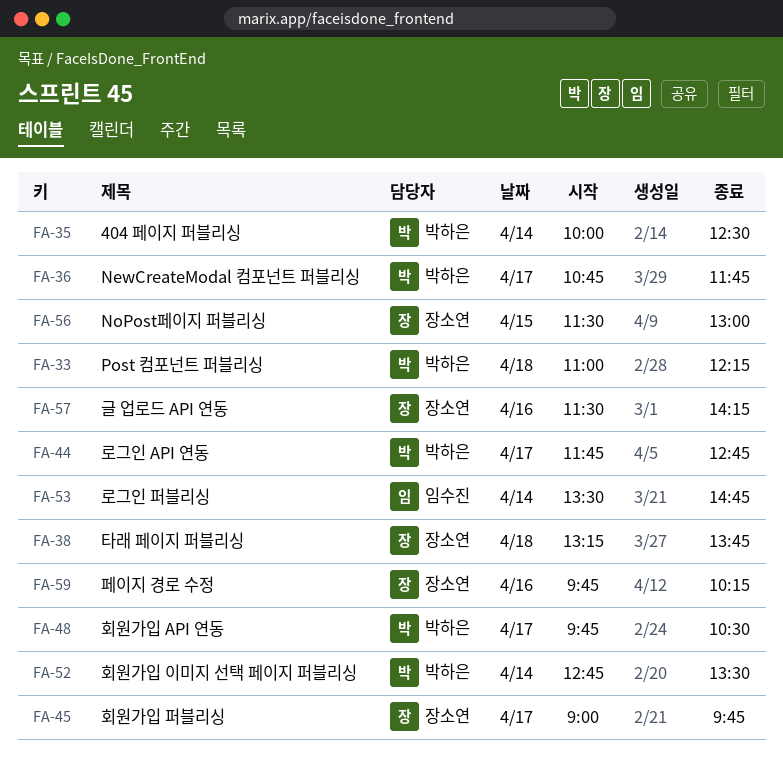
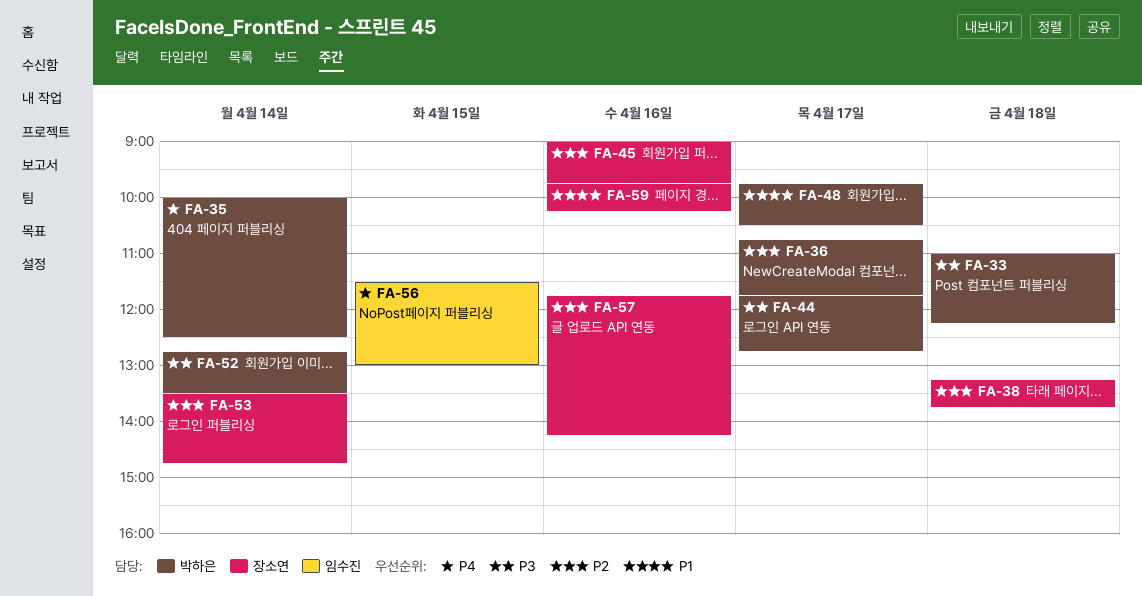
FA-45, day: Apr 17 -> Apr 16
FA-53, owner: 임수진 -> 장소연
FA-56, owner: 장소연 -> 임수진
FA-57, begins: 11:30 -> 11:45

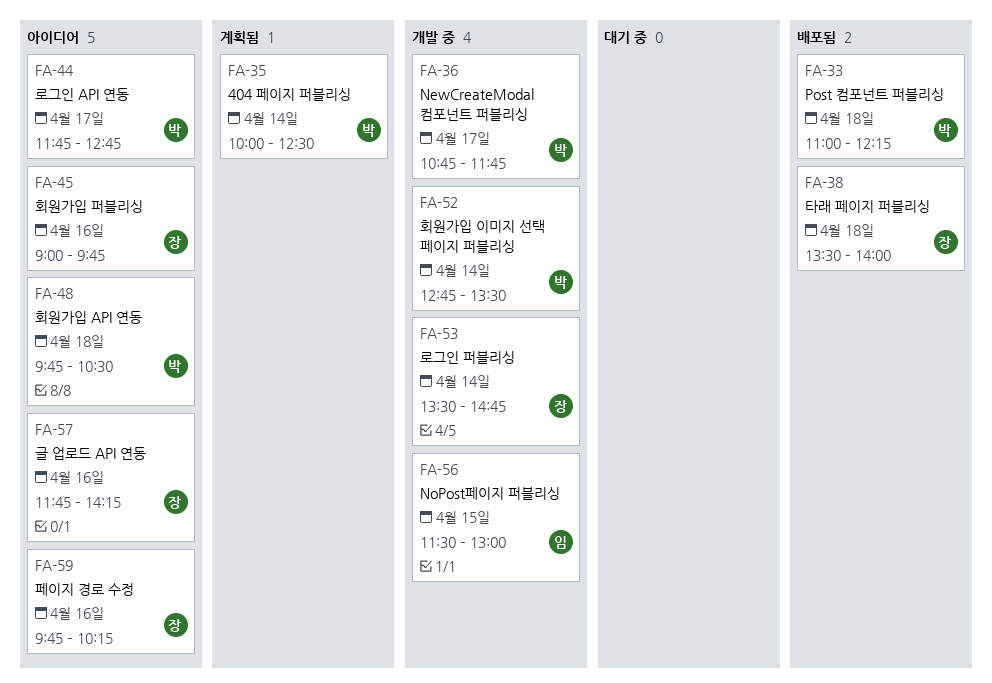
FA-38, begins: 13:15 -> 13:30
FA-38, ends: 13:45 -> 14:00
FA-48, day: Apr 17 -> Apr 18

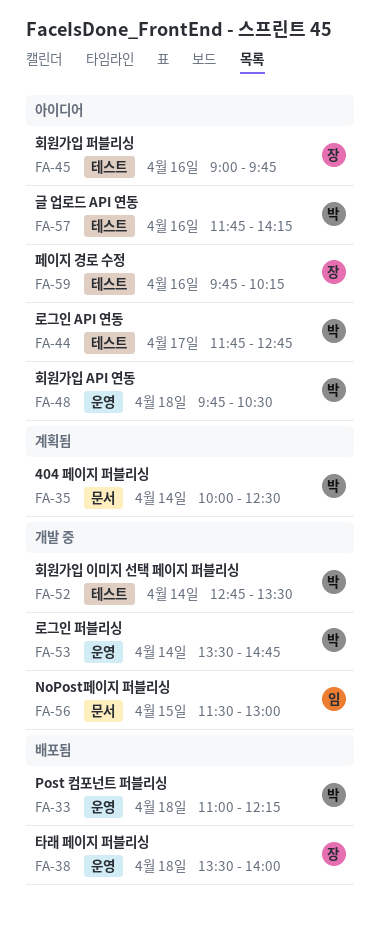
FA-36: present -> none
FA-53, owner: 장 -> 박
FA-57, owner: 장 -> 박

